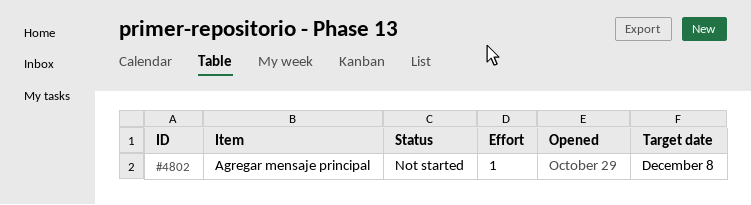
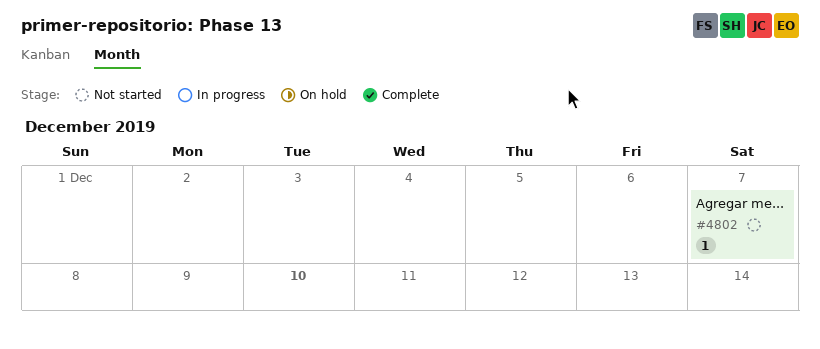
#4802, due: Dec 8 -> Dec 7

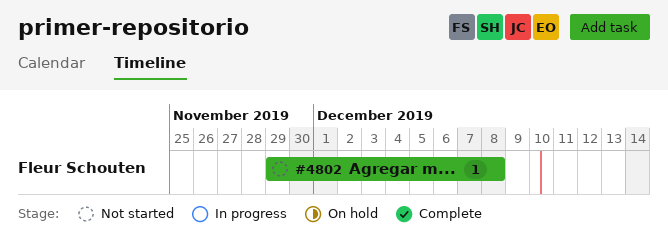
#4802, due: Dec 7 -> Dec 8

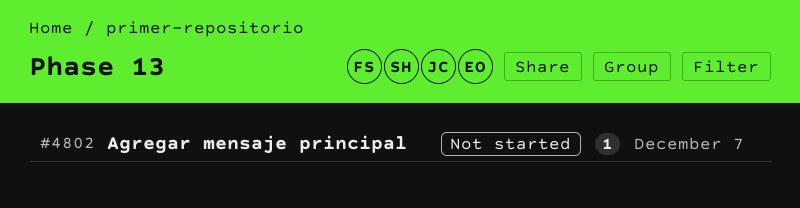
#4802, due: Dec 8 -> Dec 7

